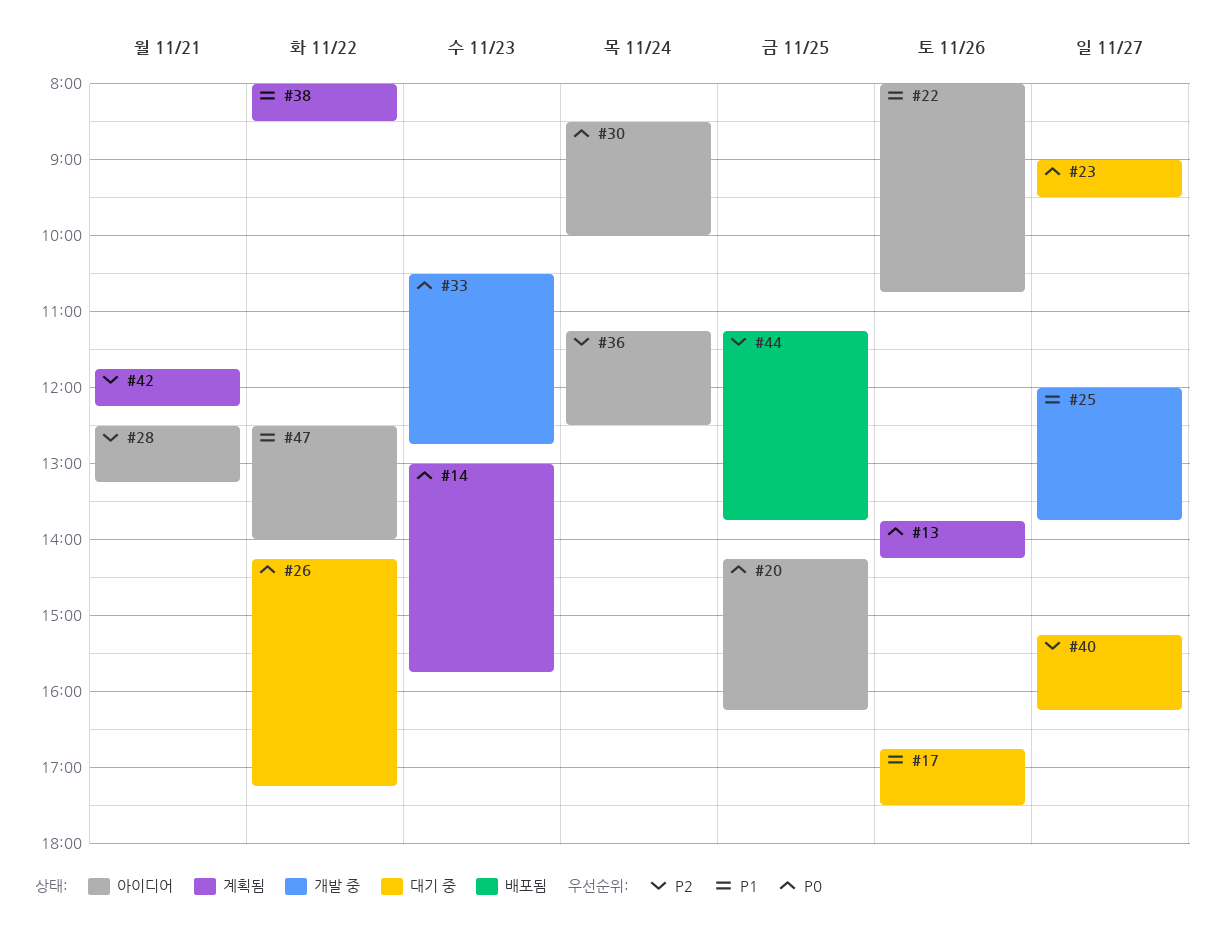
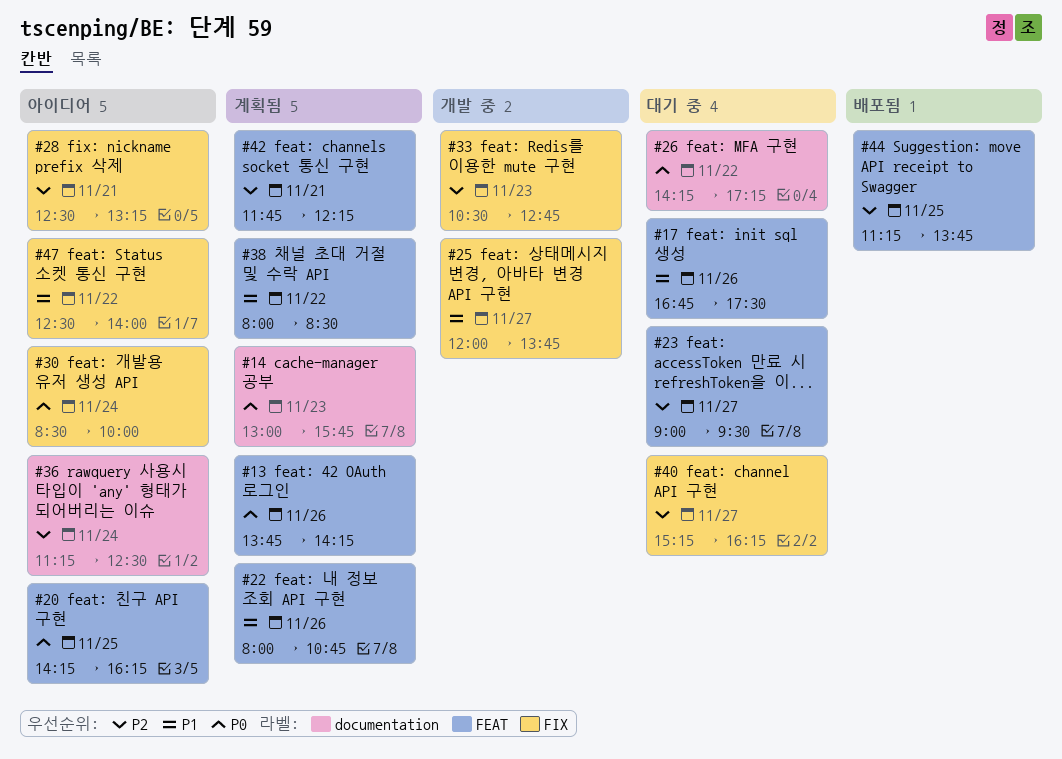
#22, status: 아이디어 -> 계획됨
#23, priority: P0 -> P2
#33, priority: P0 -> P2

